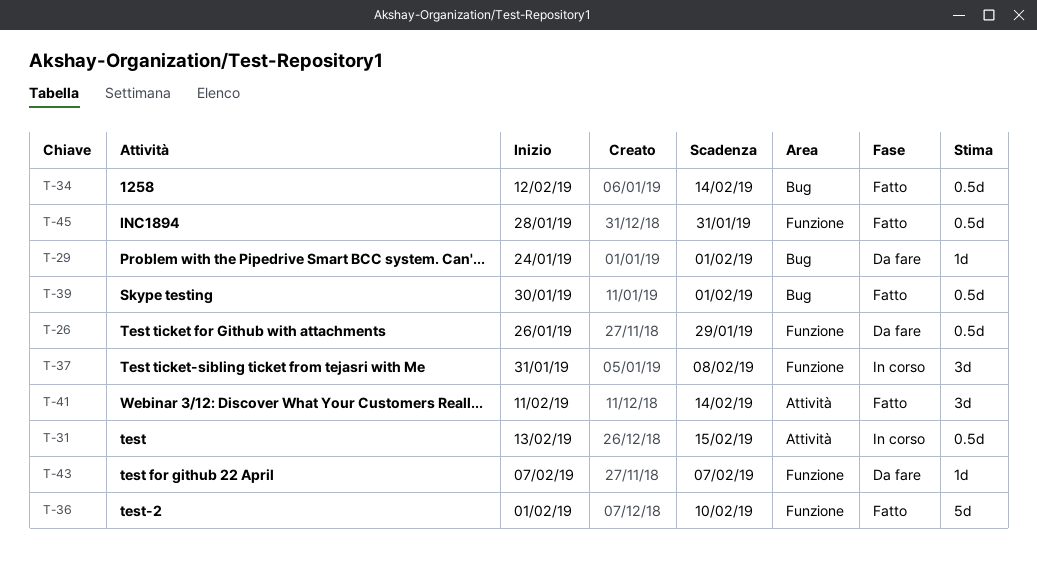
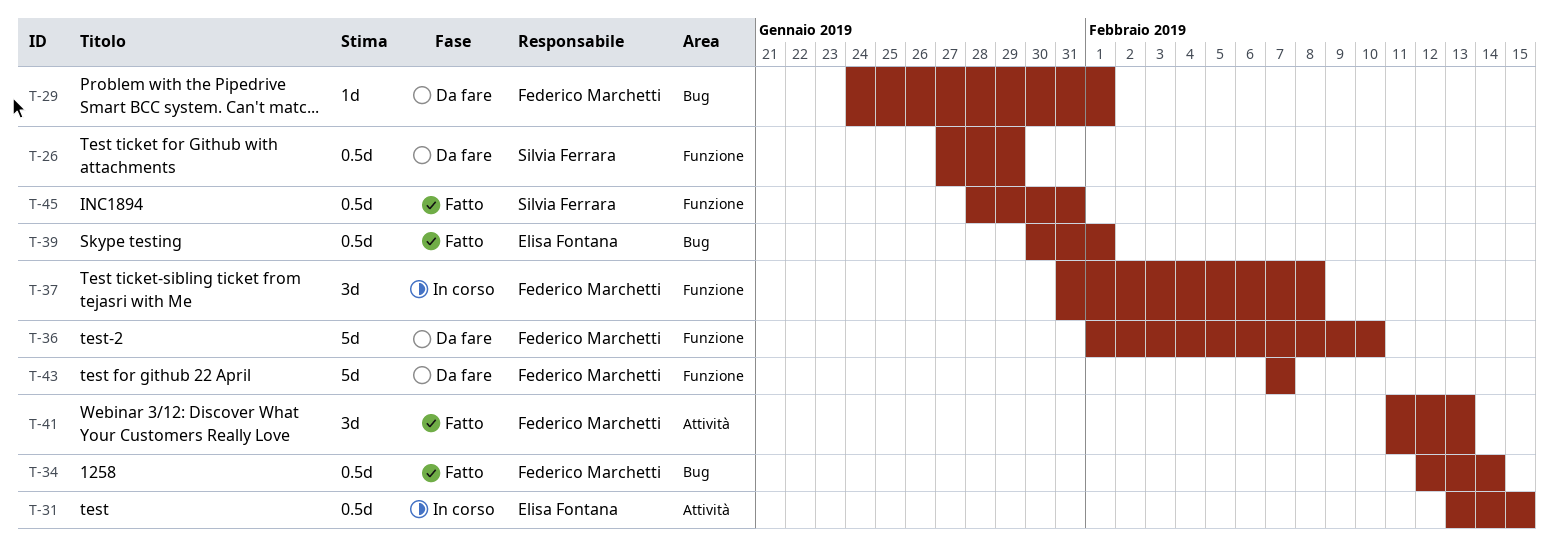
T-26, start: Jan 26 -> Jan 27
T-36, status: Fatto -> Da fare
T-41, due: Feb 14 -> Feb 13
T-43, estimate: 1d -> 5d

